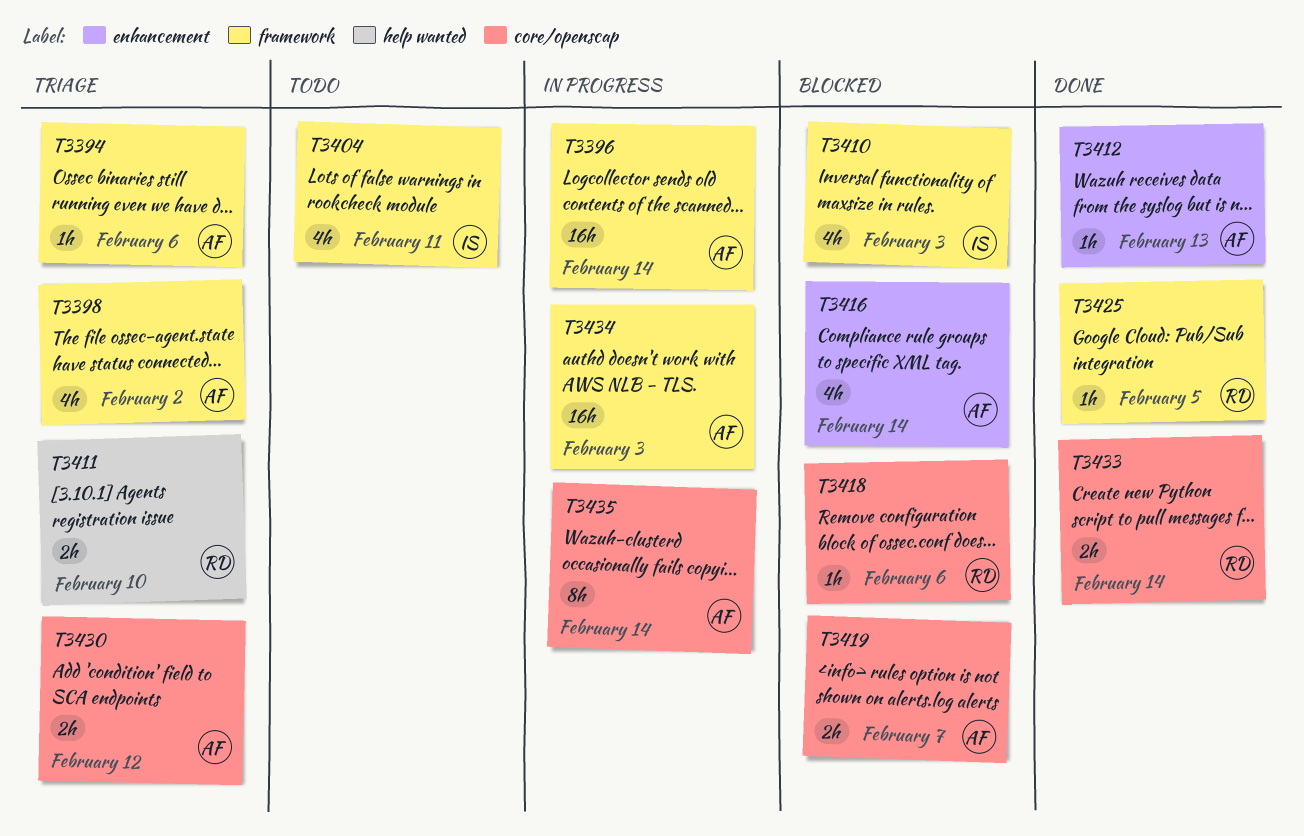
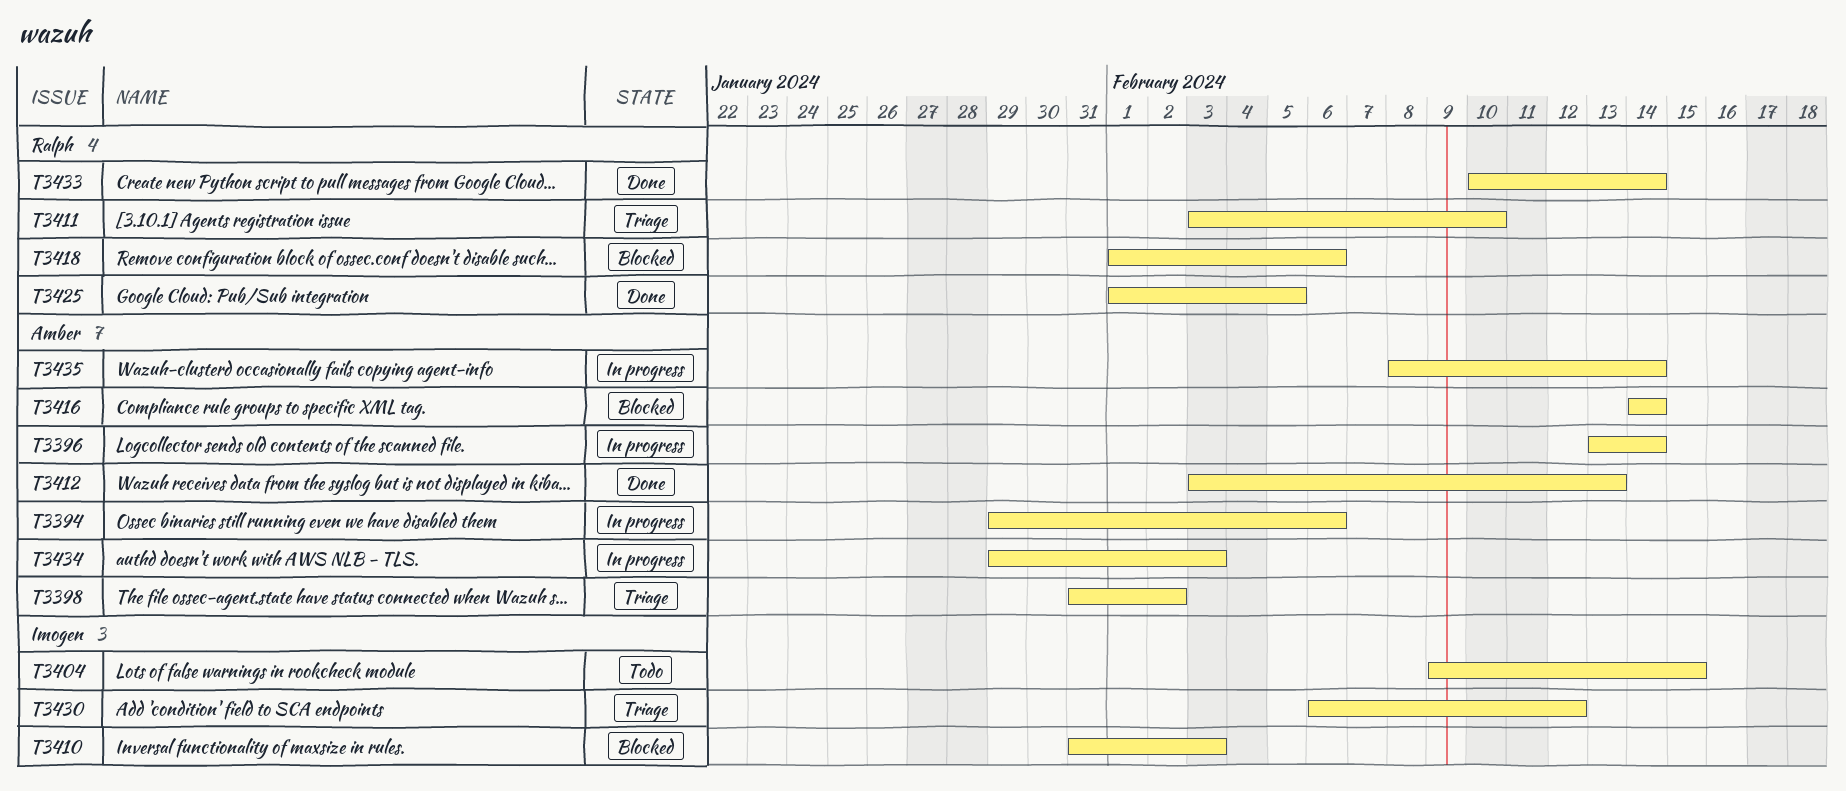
T3394, status: Triage -> In progress
T3404, due: Feb 11 -> Feb 15
T3419: present -> none
T3430, owner: Amber -> Imogen

